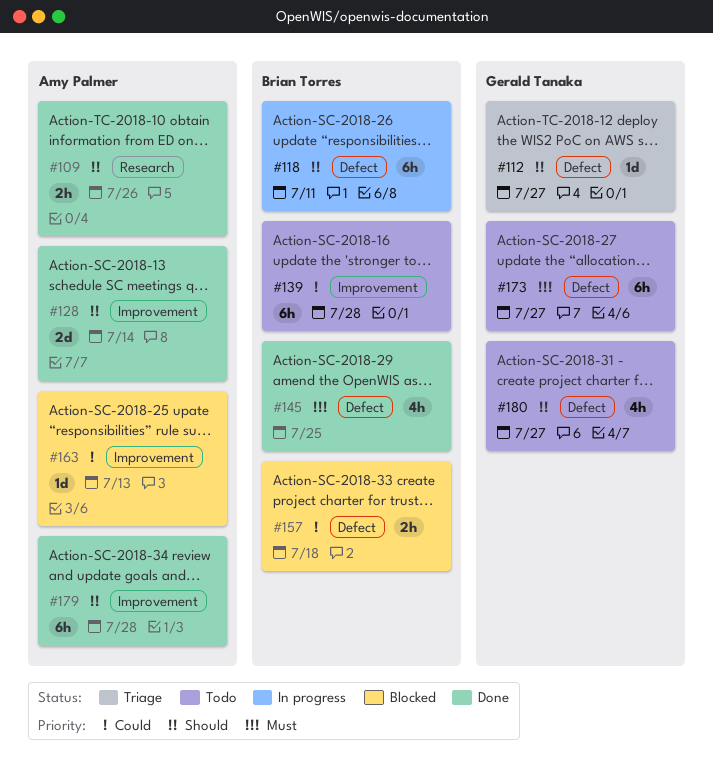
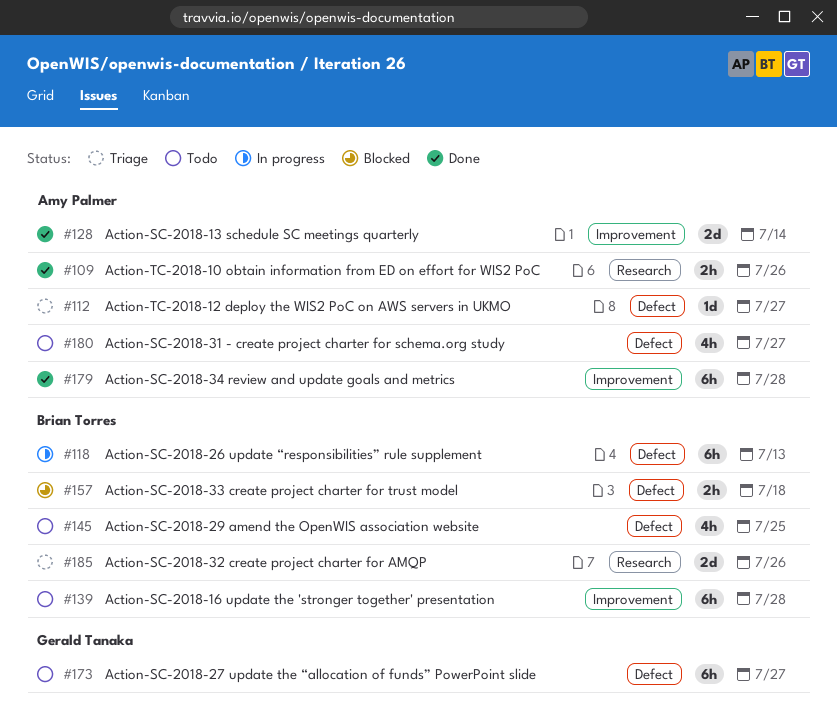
#112, owner: Gerald Tanaka -> Amy Palmer
#118, due: Jul 11 -> Jul 13
#145, status: Done -> Todo
#163: present -> none
#180, owner: Gerald Tanaka -> Amy Palmer
#185: none -> present

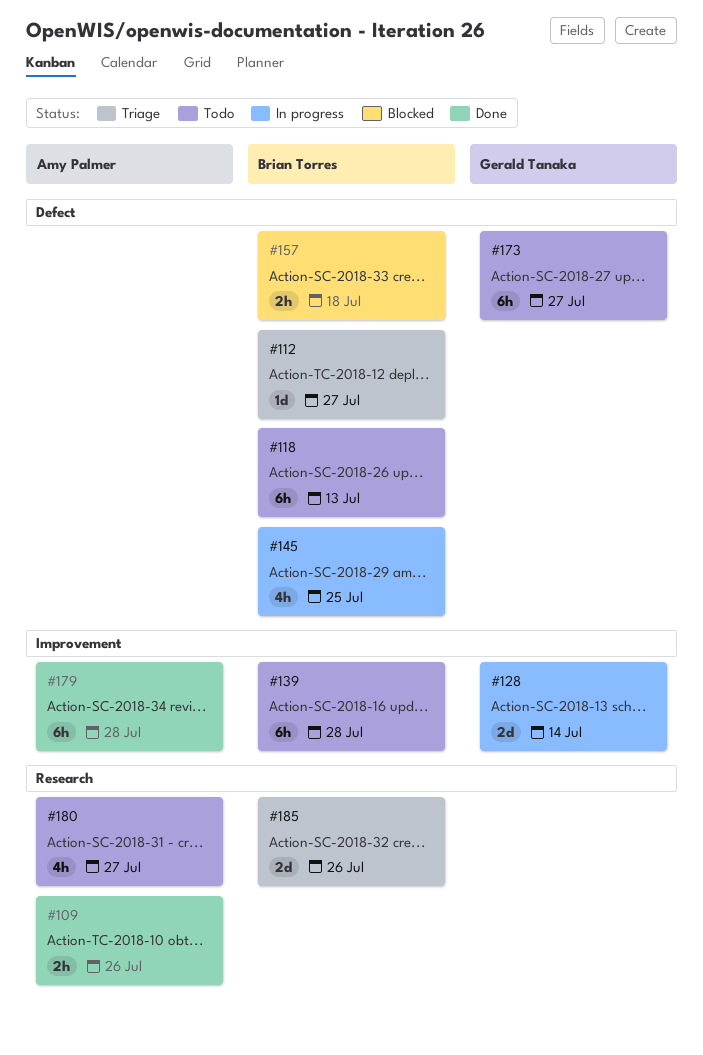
#112, owner: Amy Palmer -> Brian Torres
#118, status: In progress -> Todo
#128, status: Done -> In progress
#128, owner: Amy Palmer -> Gerald Tanaka
#145, status: Todo -> In progress
#180, label: Defect -> Research

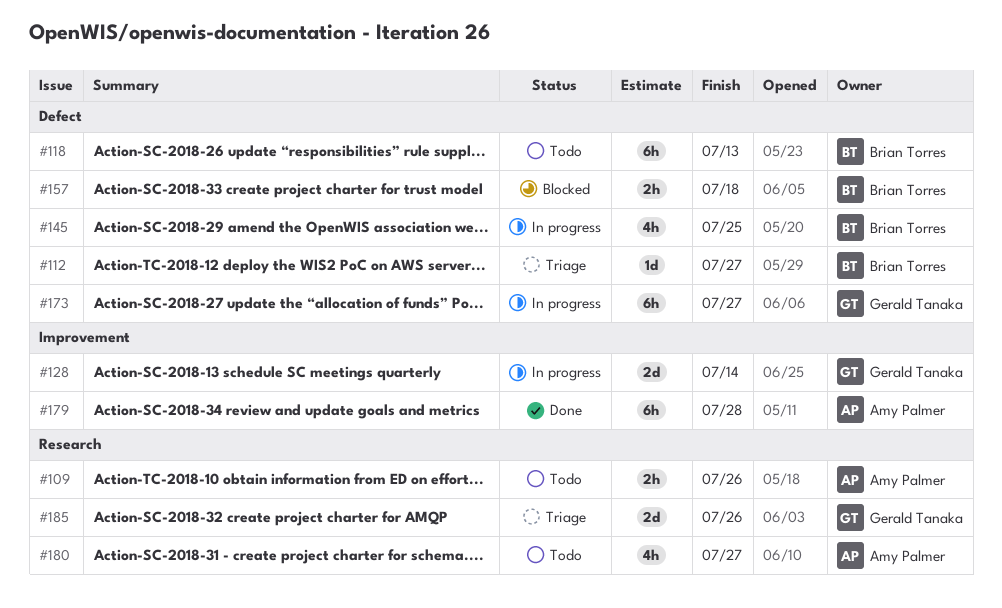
#109, status: Done -> Todo
#139: present -> none
#173, status: Todo -> In progress
#185, owner: Brian Torres -> Gerald Tanaka

